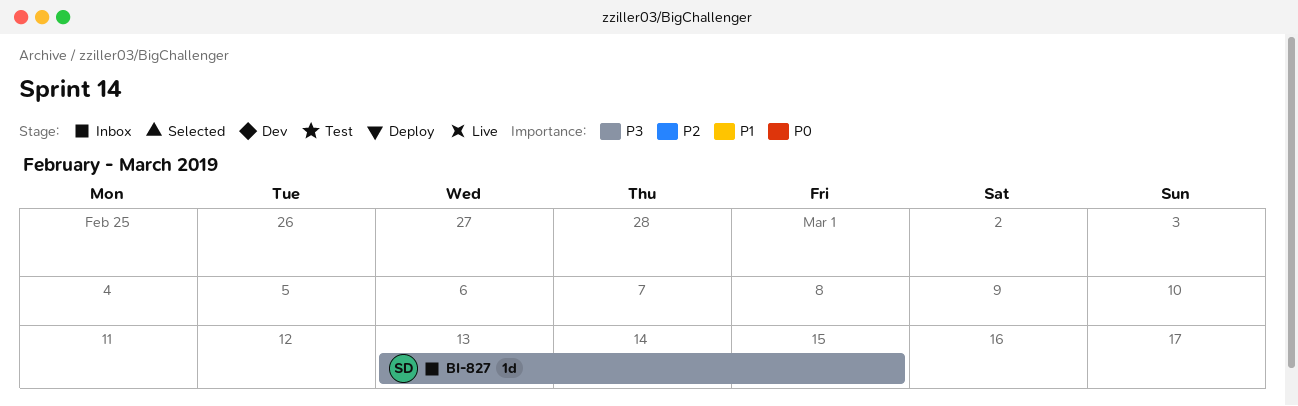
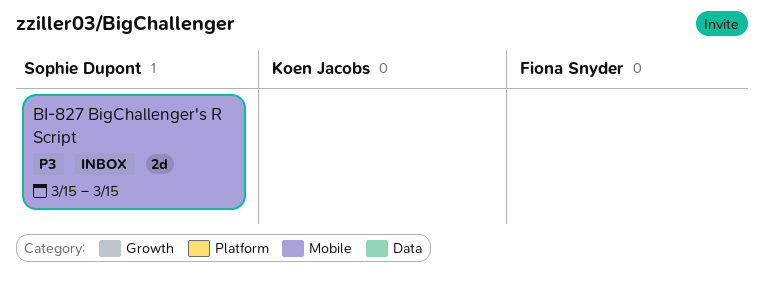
BI-827, estimate: 1d -> 2d
BI-827, start: Mar 13 -> Mar 15

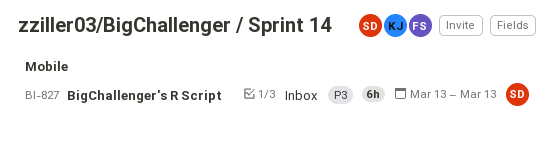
BI-827, estimate: 2d -> 6h
BI-827, start: Mar 15 -> Mar 13
BI-827, due: Mar 15 -> Mar 13

